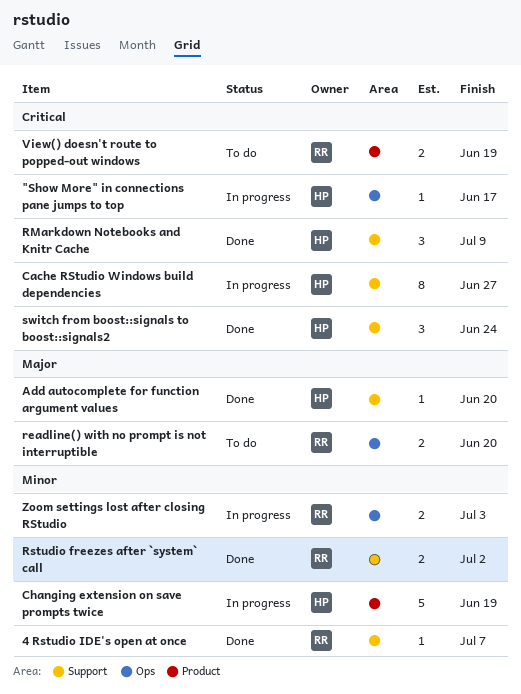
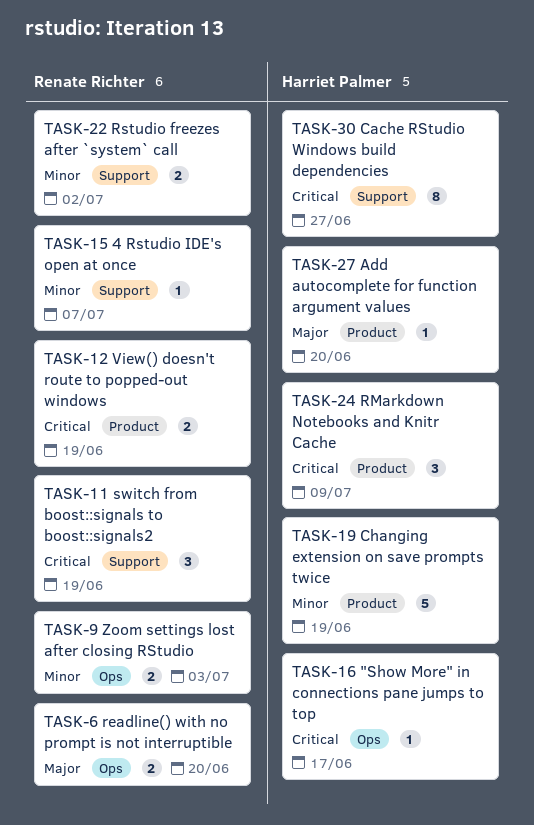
Add autocomplete for function argument values, label: Support -> Product
RMarkdown Notebooks and Knitr Cache, label: Support -> Product
switch from boost::signals to boost::signals2, owner: Harriet Palmer -> Renate Richter
switch from boost::signals to boost::signals2, due: Jun 24 -> Jun 19

